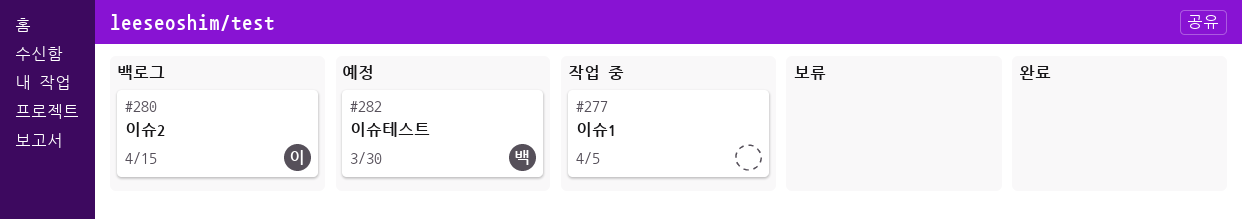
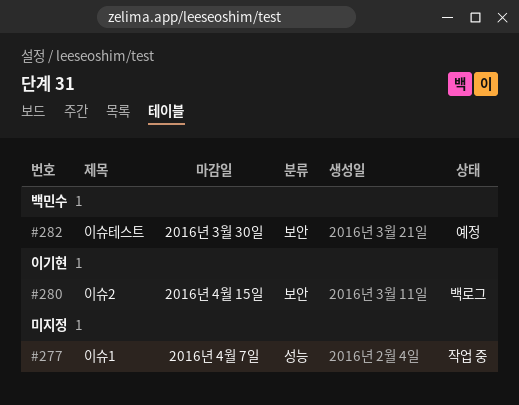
#277, due: Apr 5 -> Apr 7

